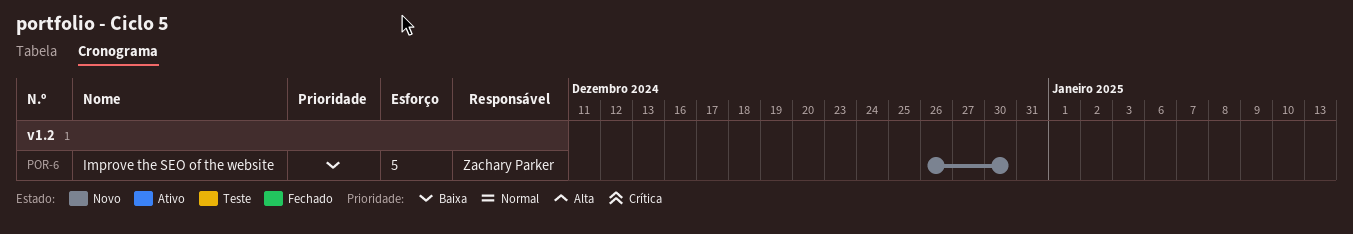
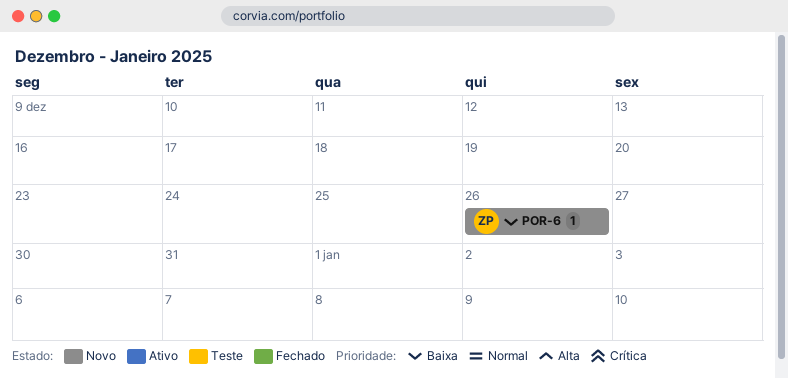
POR-6, estimate: 5 -> 1
POR-6, due: Dec 30 -> Dec 26

